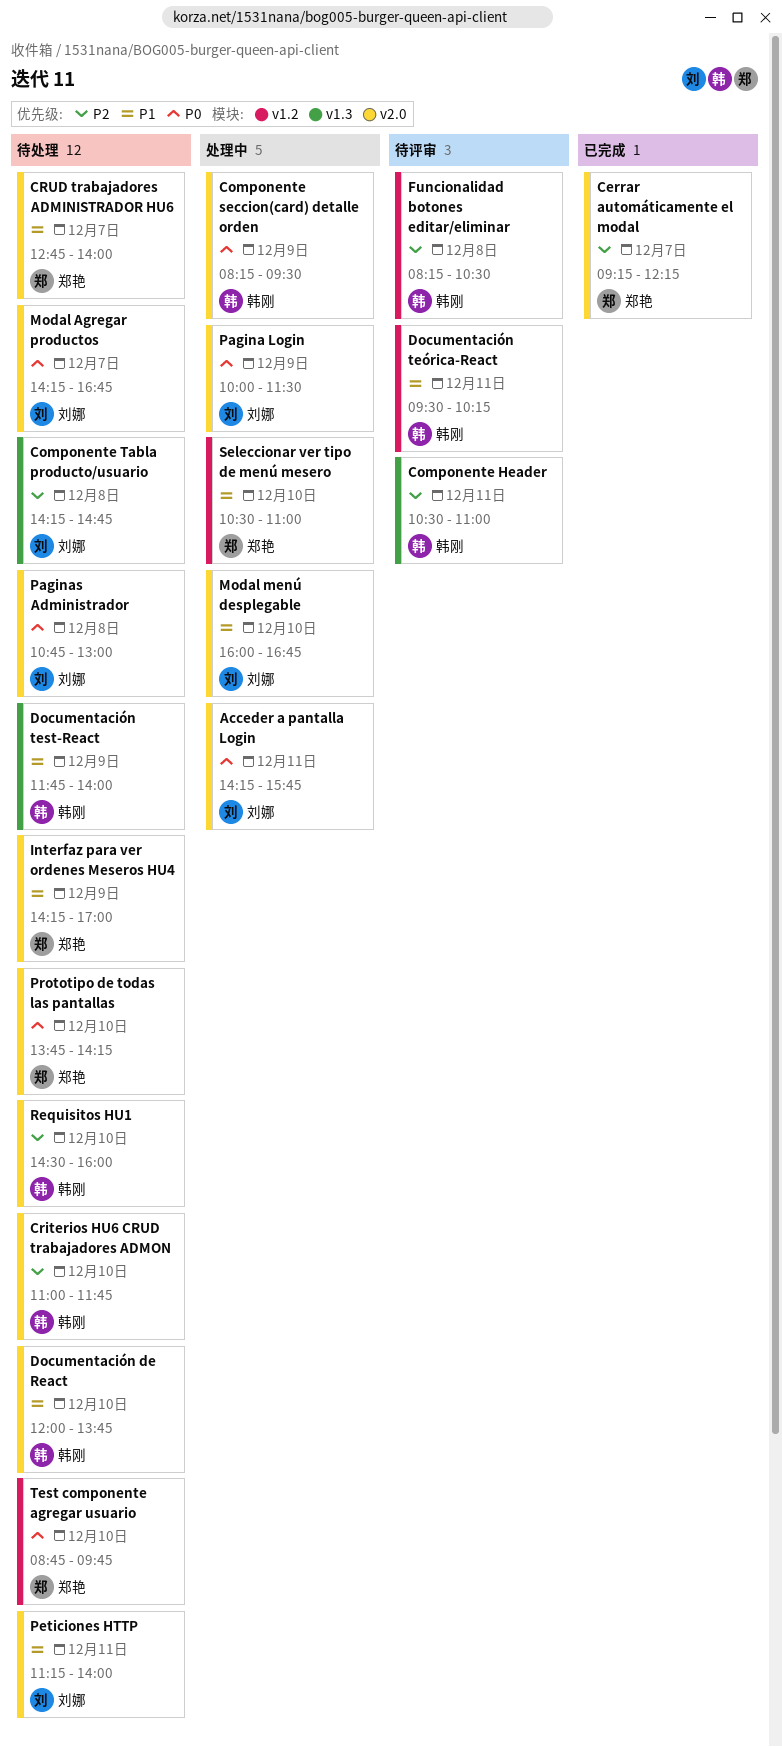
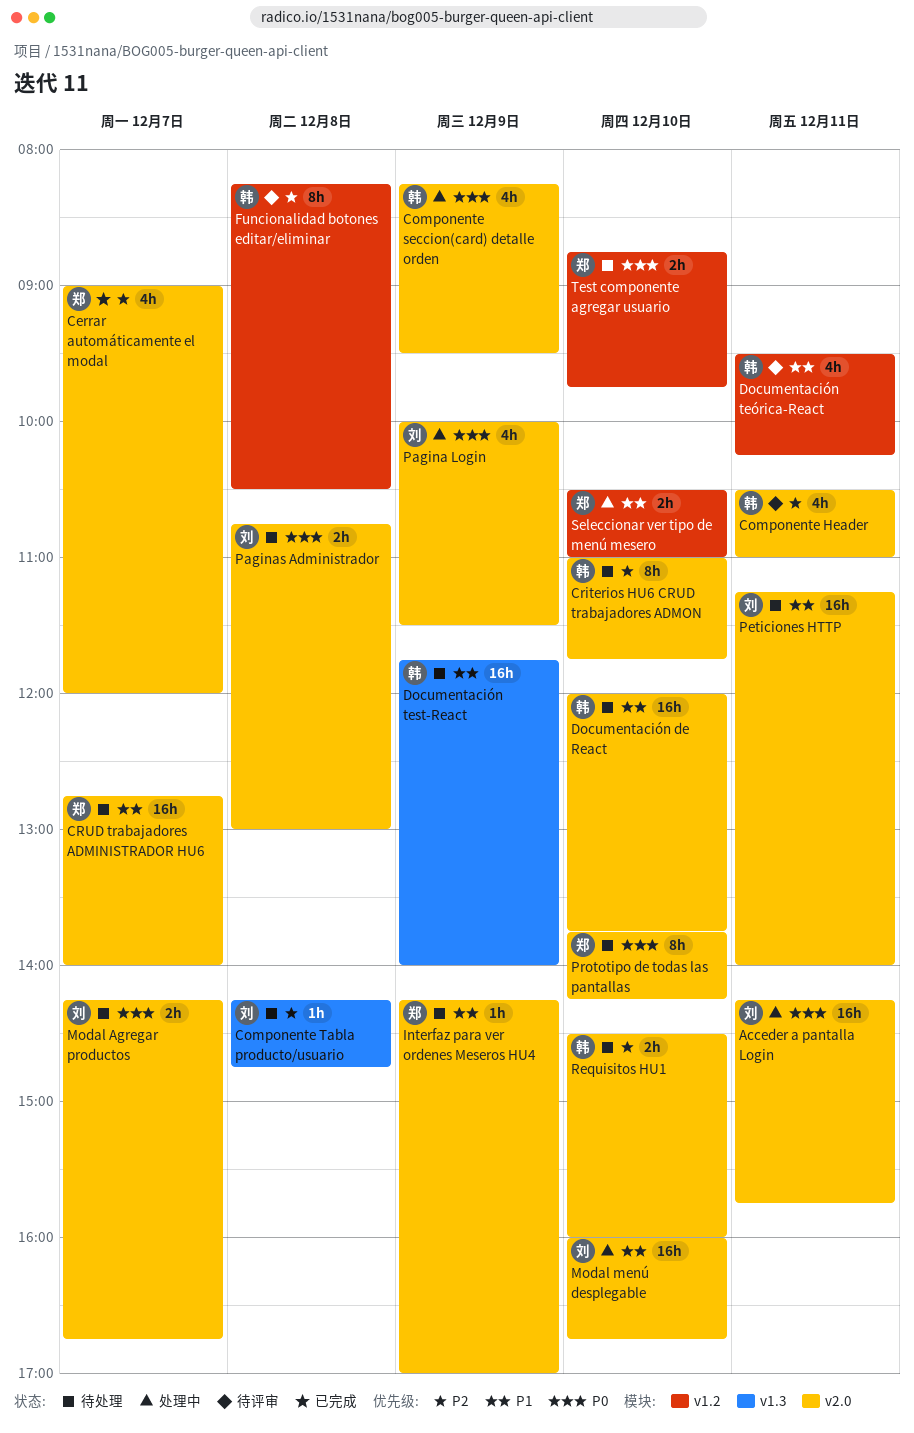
Cerrar automáticamente el modal, begins: 09:15 -> 09:00
Cerrar automáticamente el modal, ends: 12:15 -> 12:00
Componente Header, label: v1.3 -> v2.0

